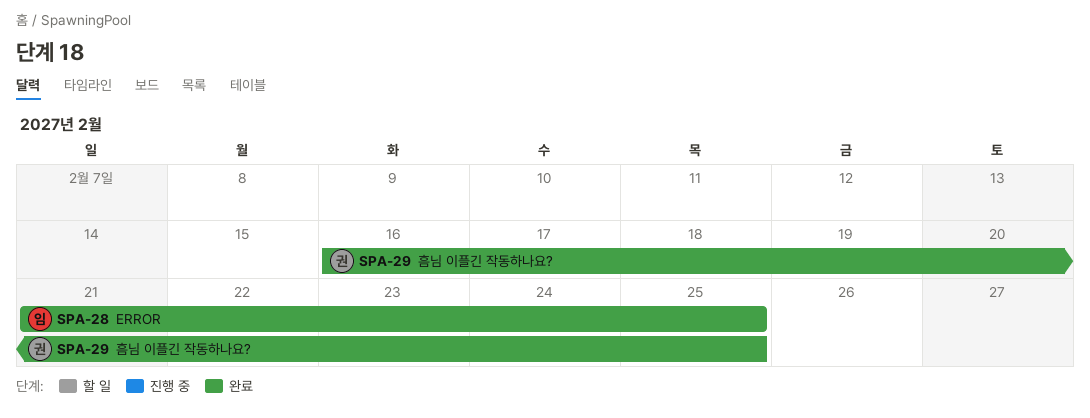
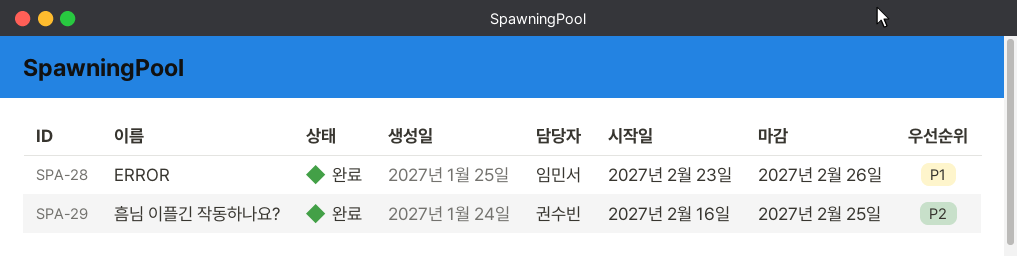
SPA-28, start: Feb 21 -> Feb 23
SPA-28, due: Feb 25 -> Feb 26

